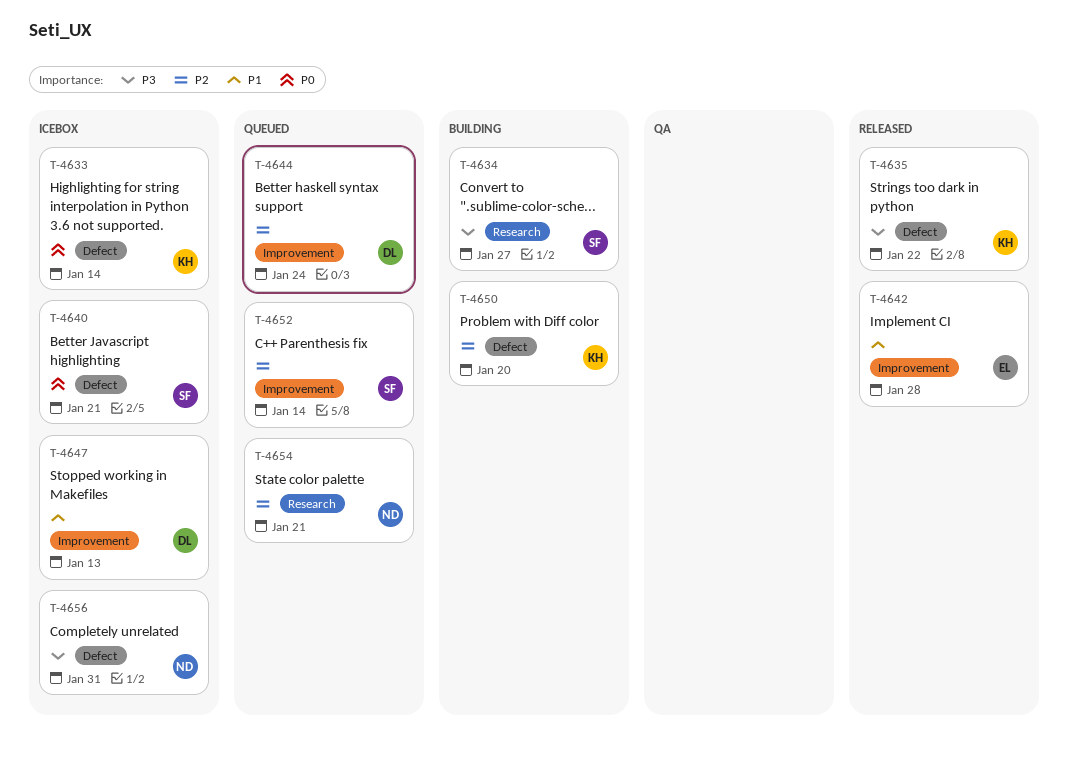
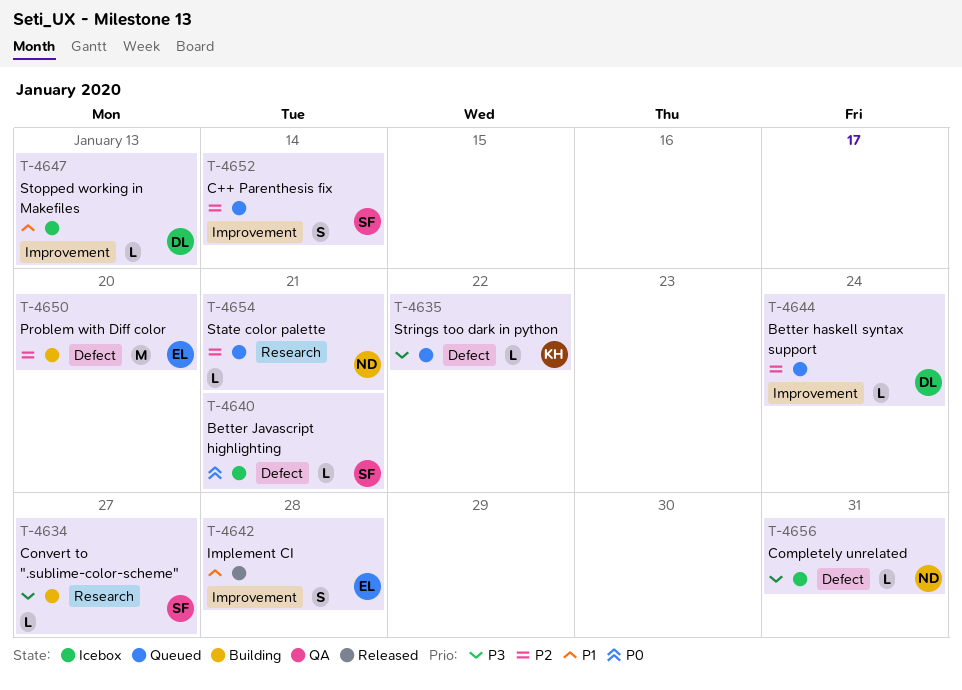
T-4633: present -> none
T-4635, status: Released -> Queued
T-4650, owner: KH -> EL

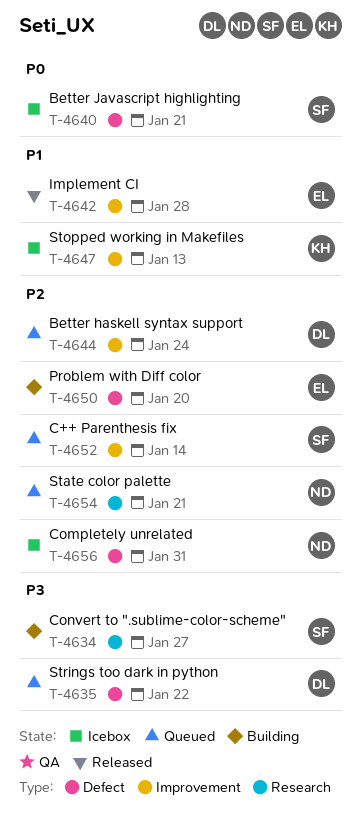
T-4635, owner: KH -> DL
T-4647, owner: DL -> KH
T-4656, priority: P3 -> P2

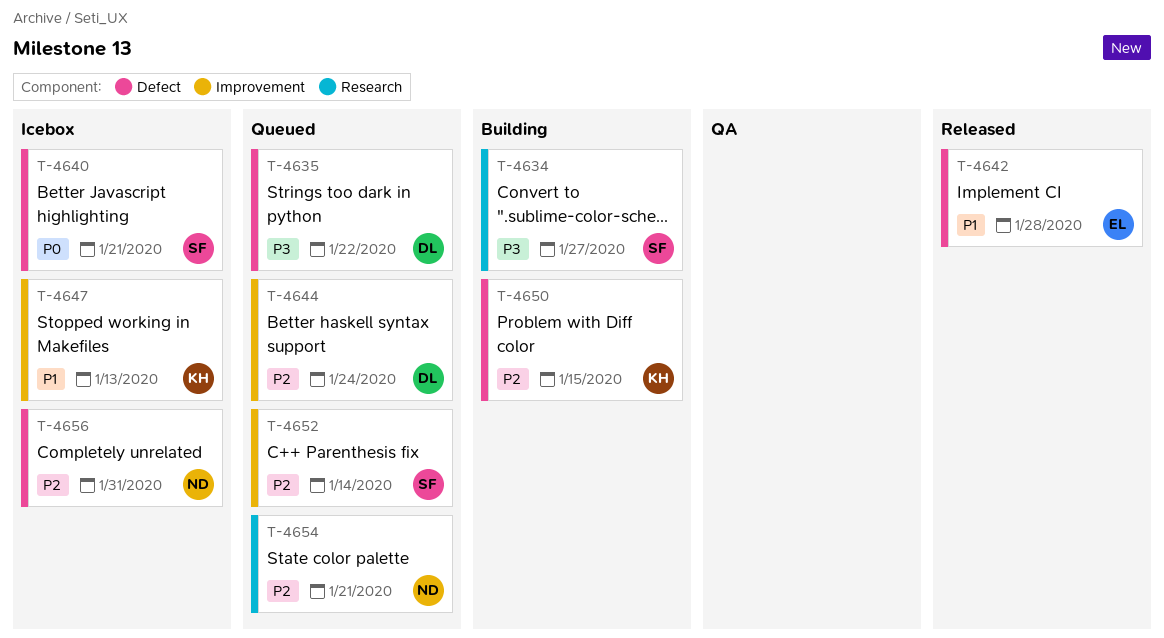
T-4642, label: Improvement -> Defect
T-4650, owner: EL -> KH
T-4650, due: Jan 20 -> Jan 15

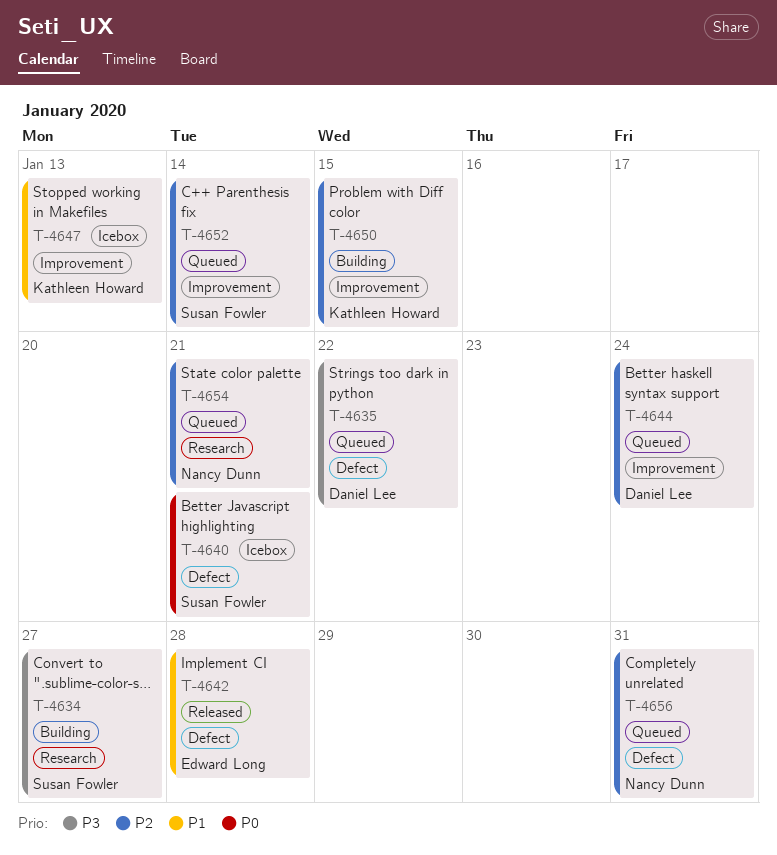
T-4650, label: Defect -> Improvement
T-4656, status: Icebox -> Queued

